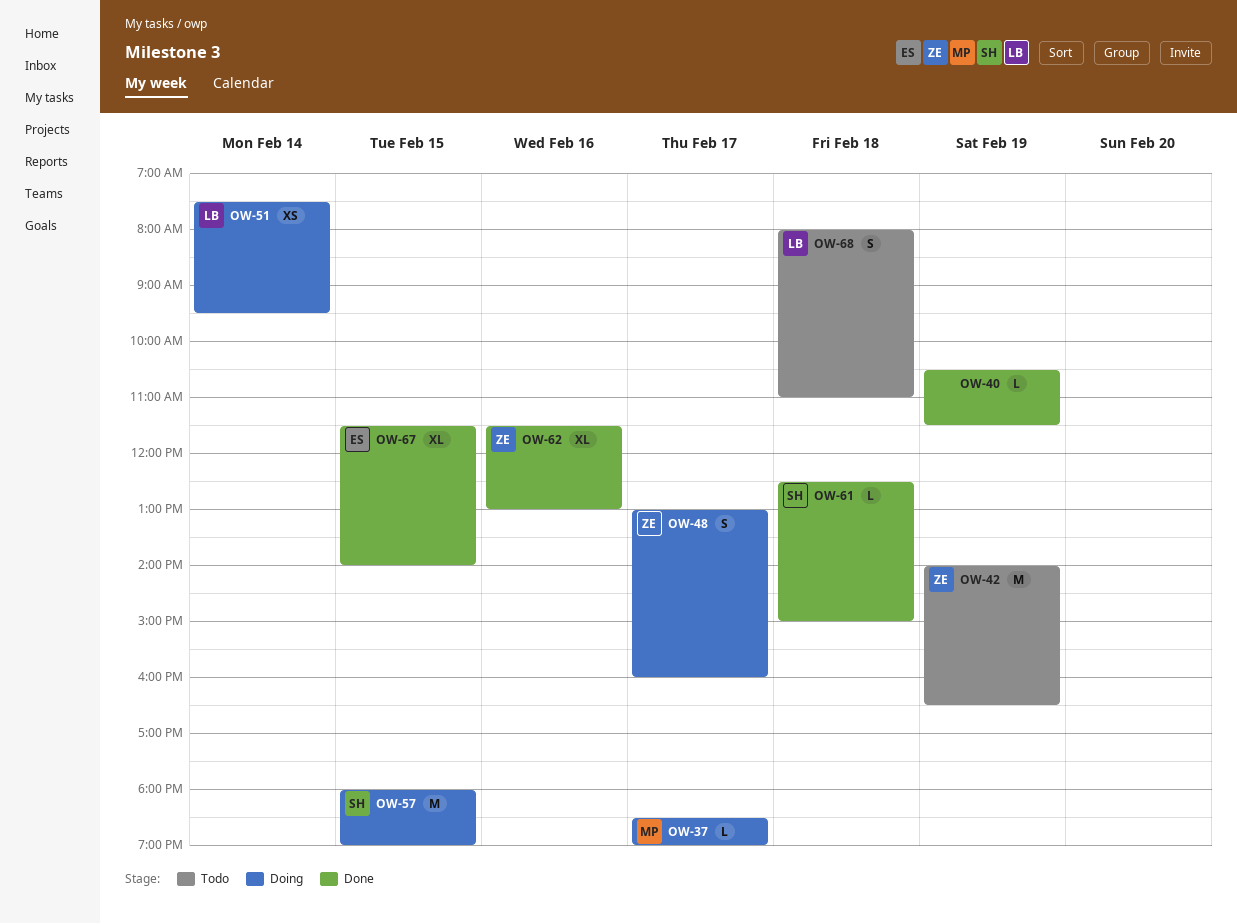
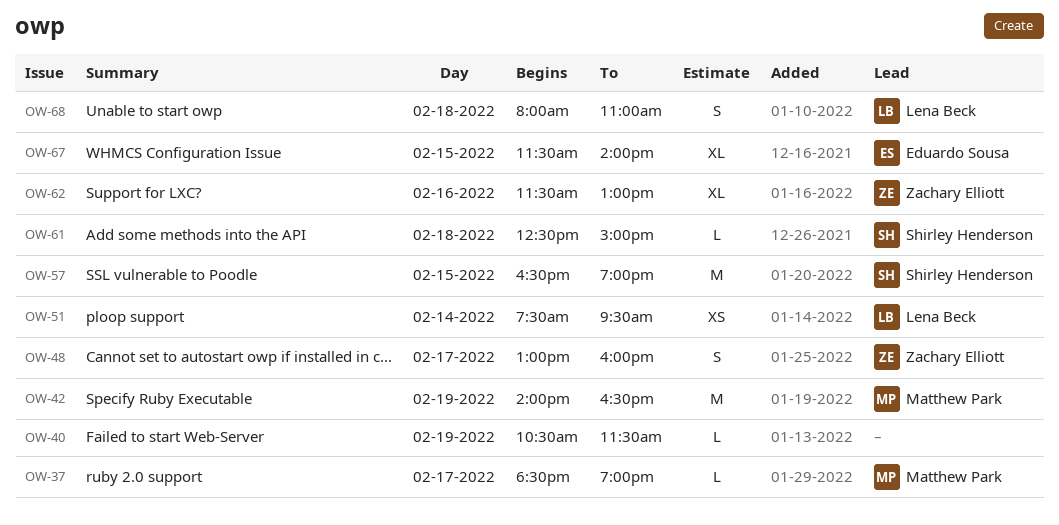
OW-42, owner: Zachary Elliott -> Matthew Park
OW-57, begins: 18:00 -> 16:30

